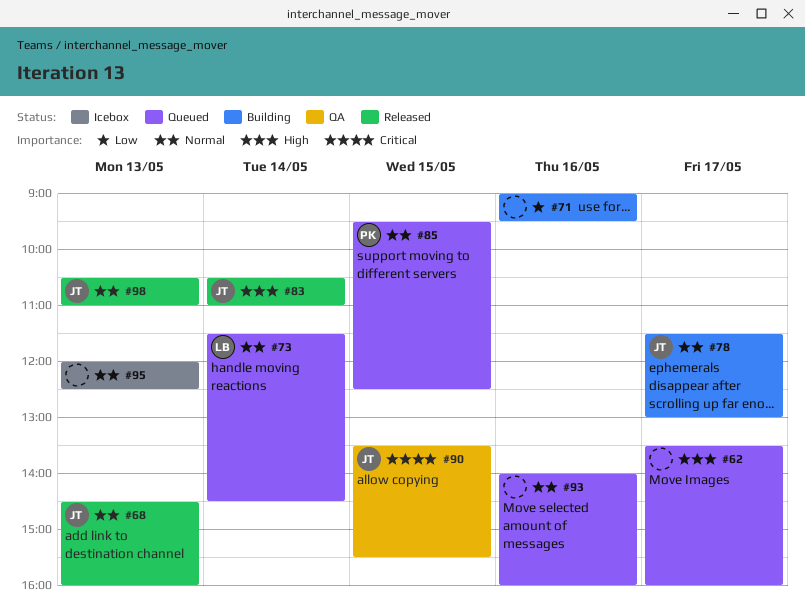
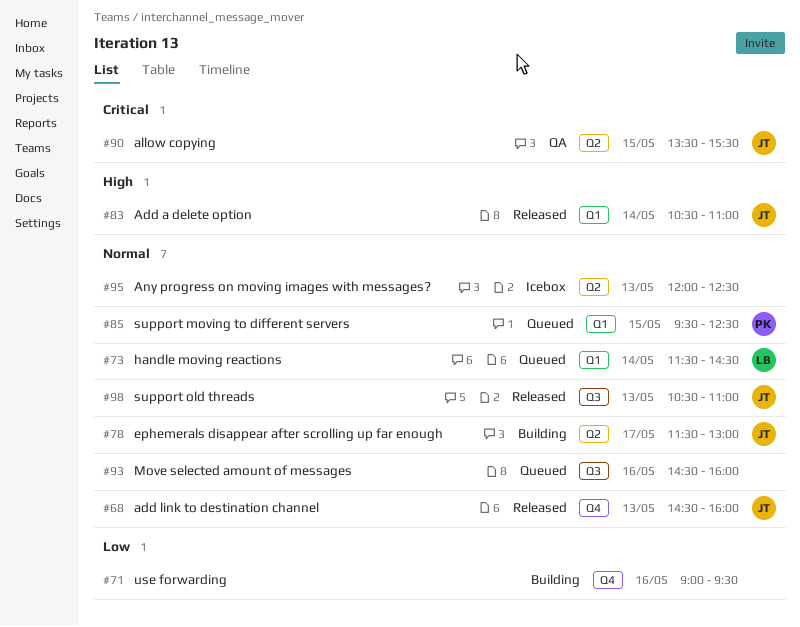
#62: present -> none
#93, begins: 14:00 -> 14:30

